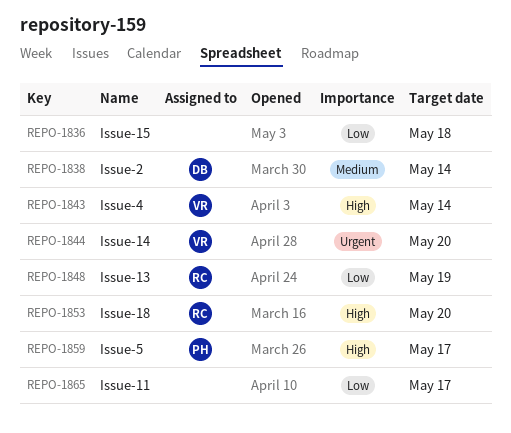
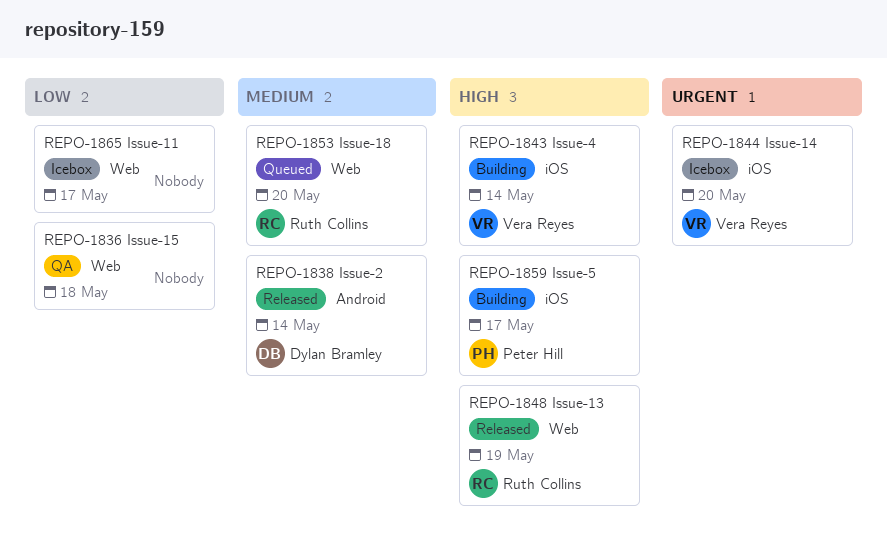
REPO-1848, priority: Low -> High
REPO-1853, priority: High -> Medium

